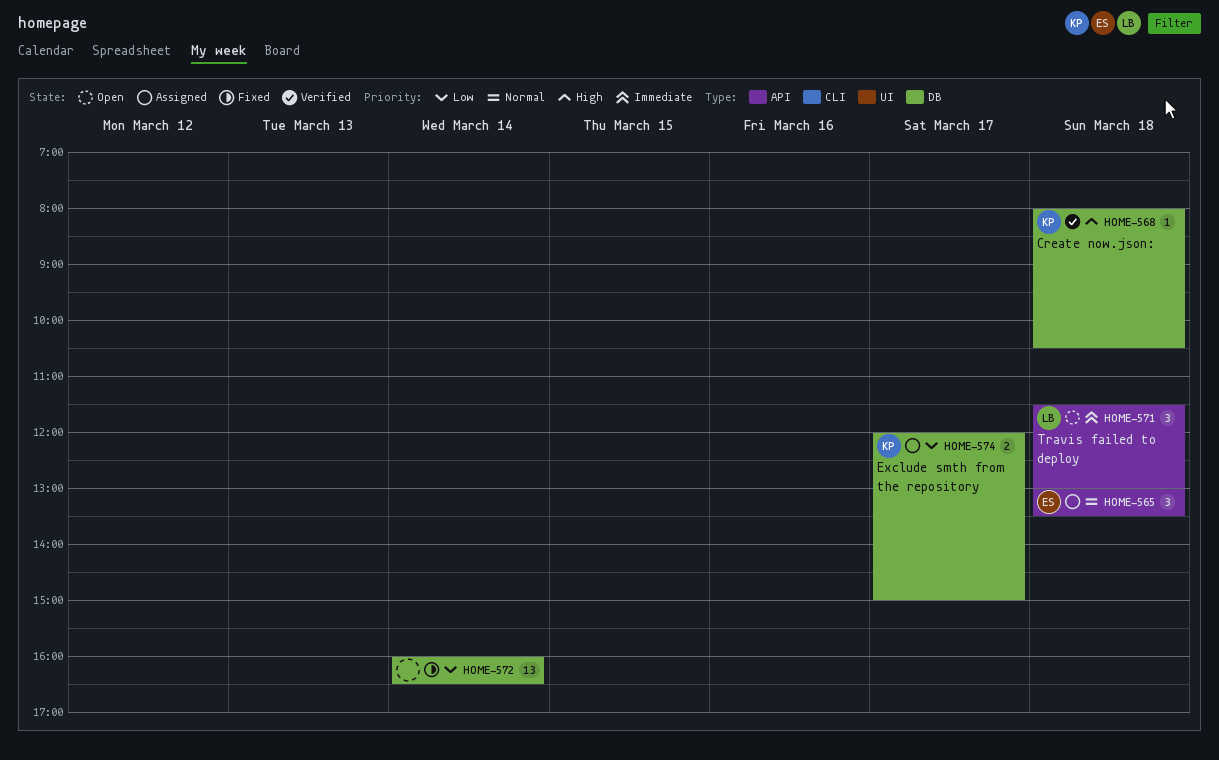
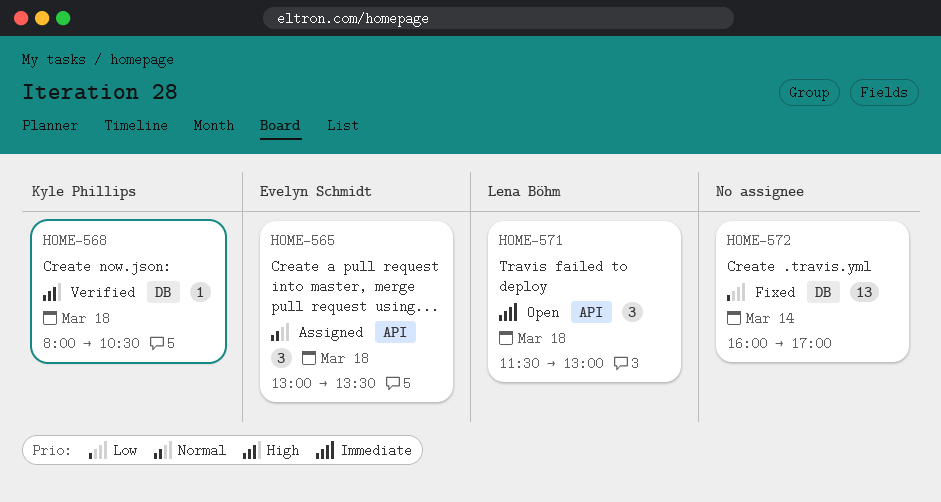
HOME-572, ends: 16:30 -> 17:00
HOME-574: present -> none

